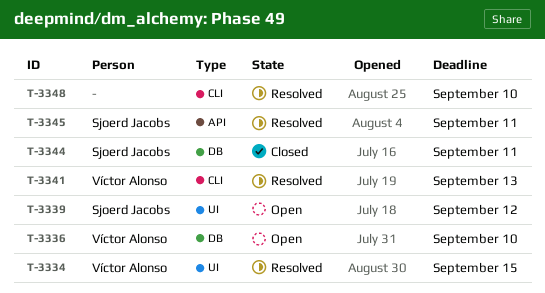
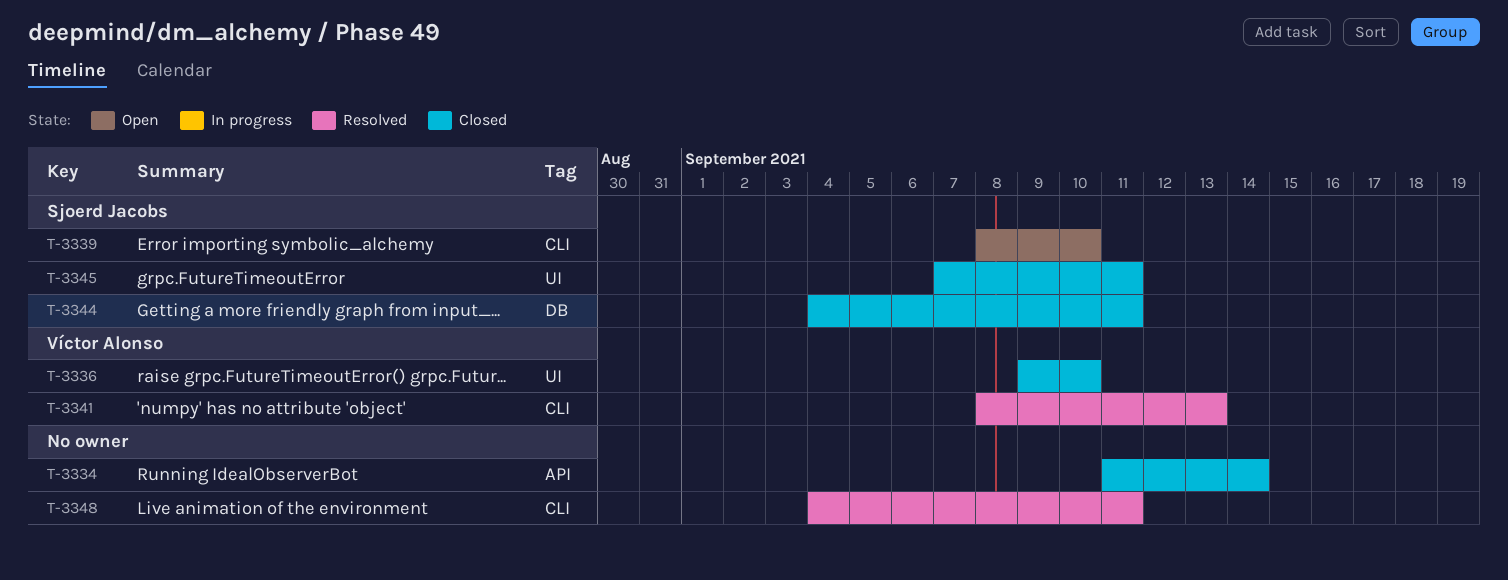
T-3334, status: Resolved -> Closed
T-3334, owner: Víctor Alonso -> none
T-3334, label: UI -> API
T-3334, due: Sep 15 -> Sep 14
T-3336, status: Open -> Closed
T-3336, label: DB -> UI
T-3339, label: UI -> CLI
T-3339, due: Sep 12 -> Sep 10
T-3345, status: Resolved -> Closed
T-3345, label: API -> UI
T-3348, due: Sep 10 -> Sep 11

